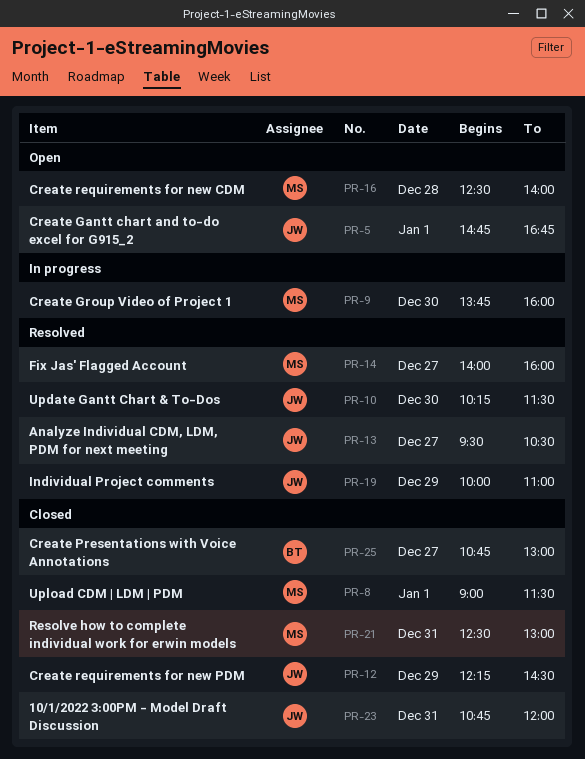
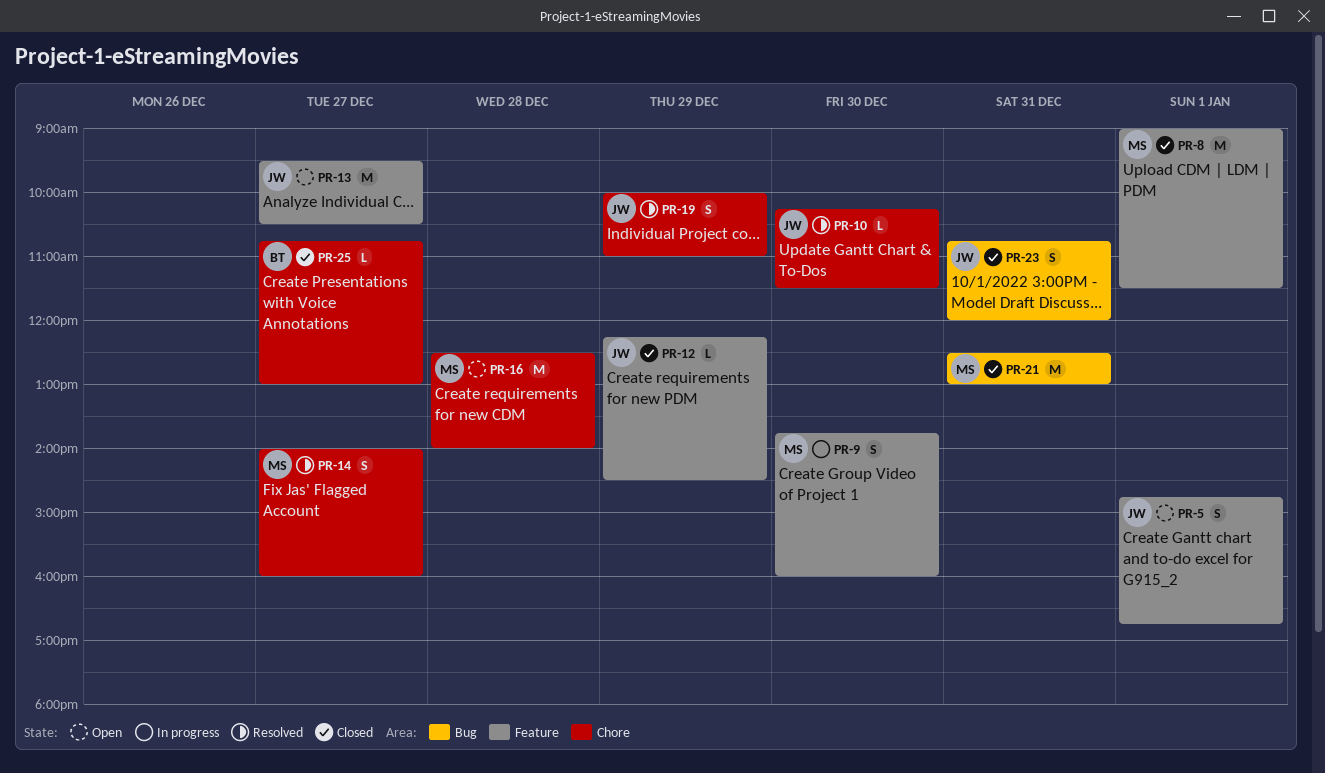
PR-13, status: Resolved -> Open

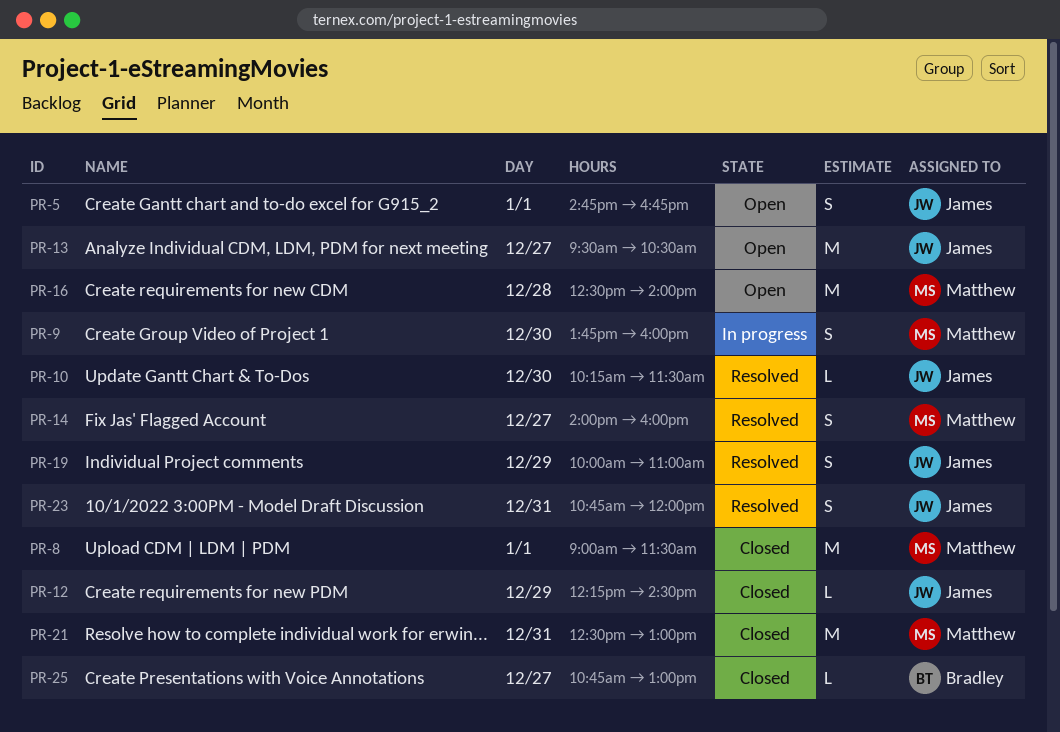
PR-23, status: Closed -> Resolved

